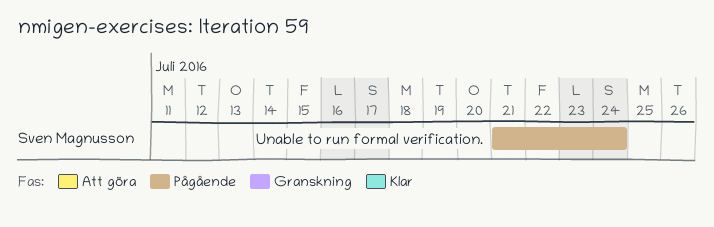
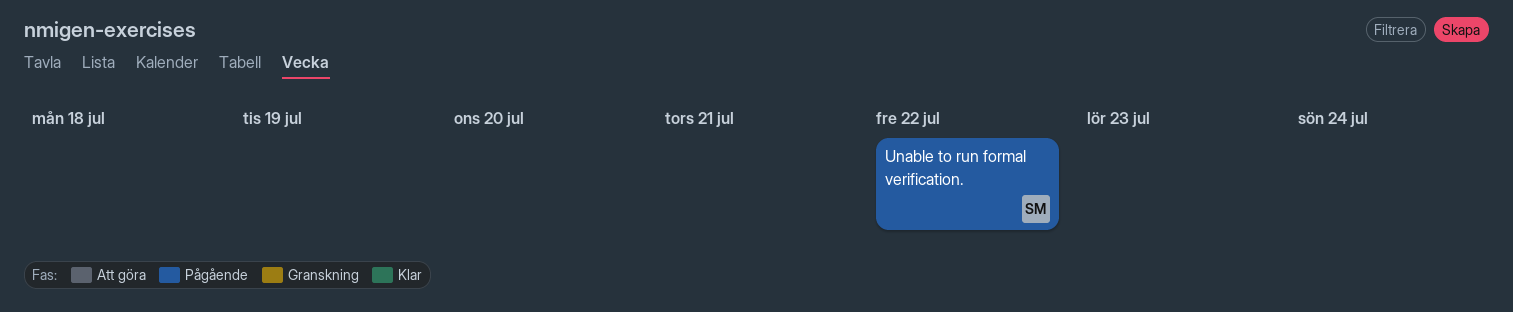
Unable to run formal verification., due: Jul 24 -> Jul 22

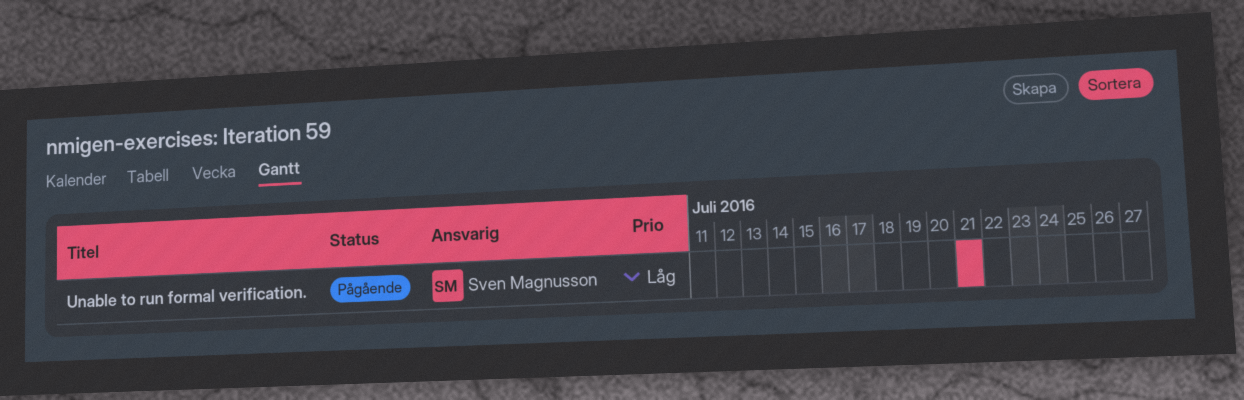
Unable to run formal verification., due: Jul 22 -> Jul 21

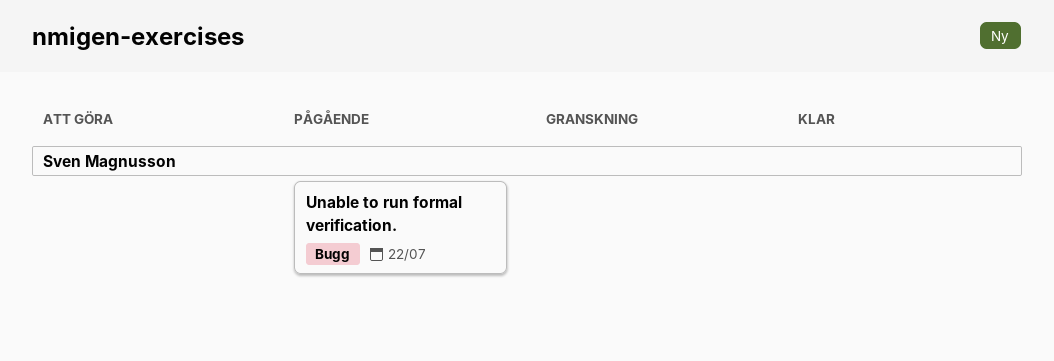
Unable to run formal verification., due: Jul 21 -> Jul 22

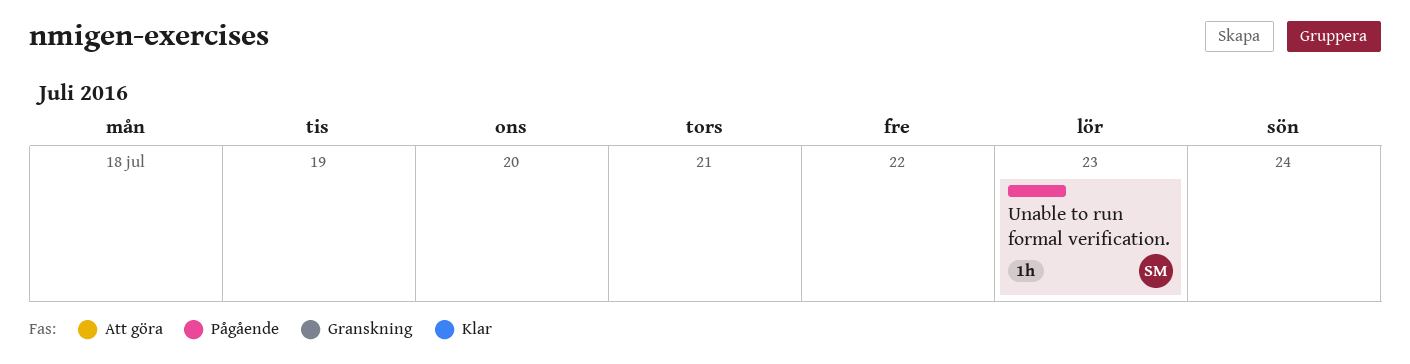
Unable to run formal verification., due: Jul 22 -> Jul 23

